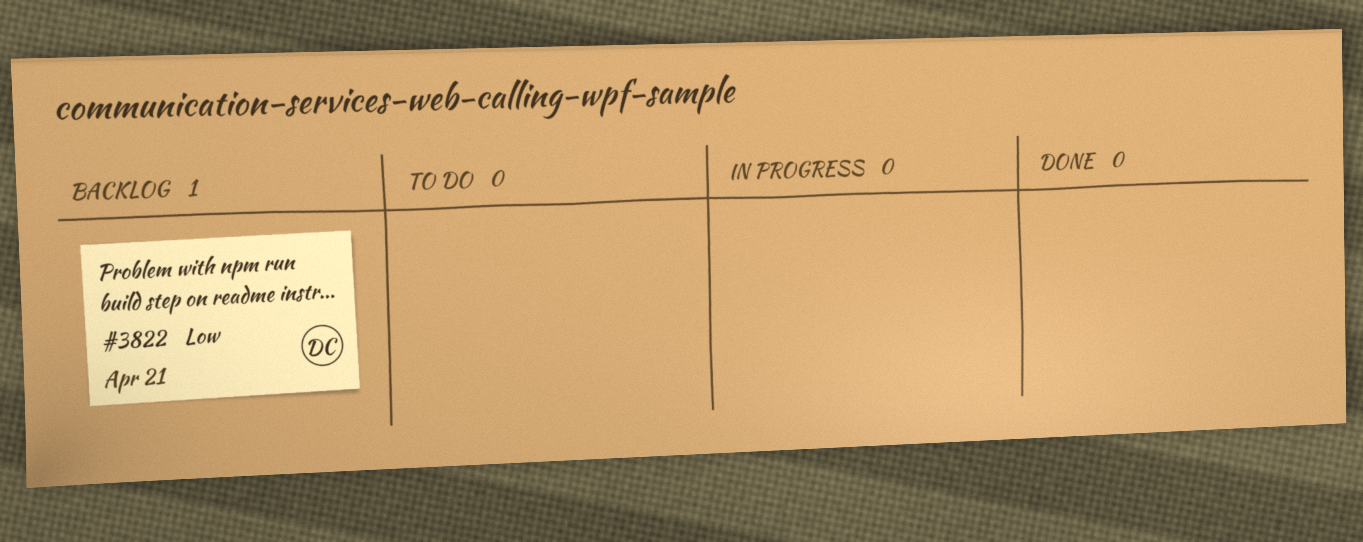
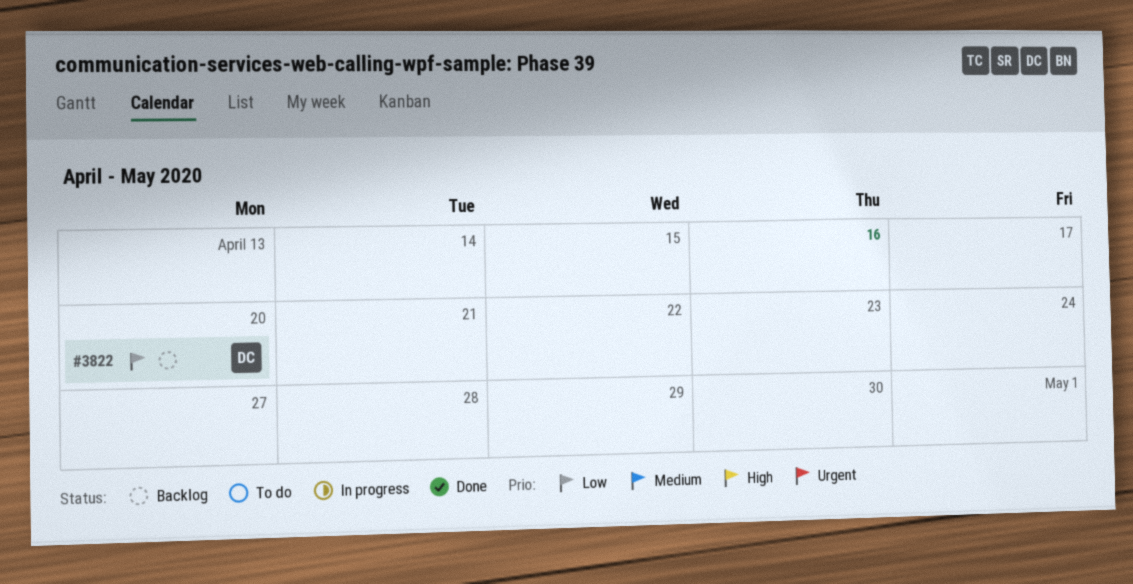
#3822, due: Apr 21 -> Apr 20

